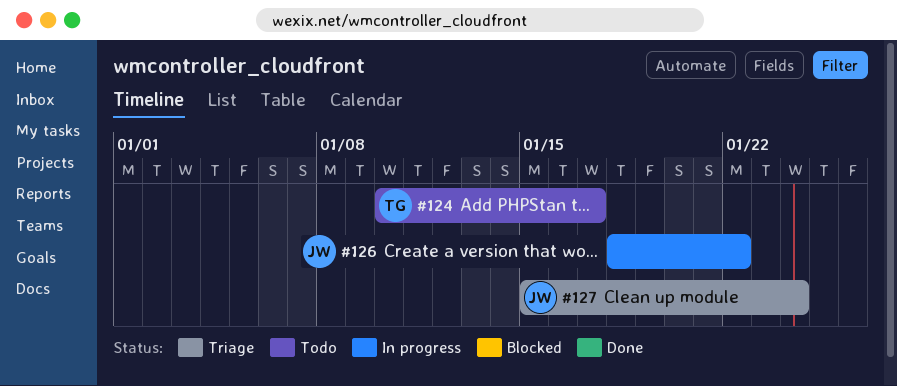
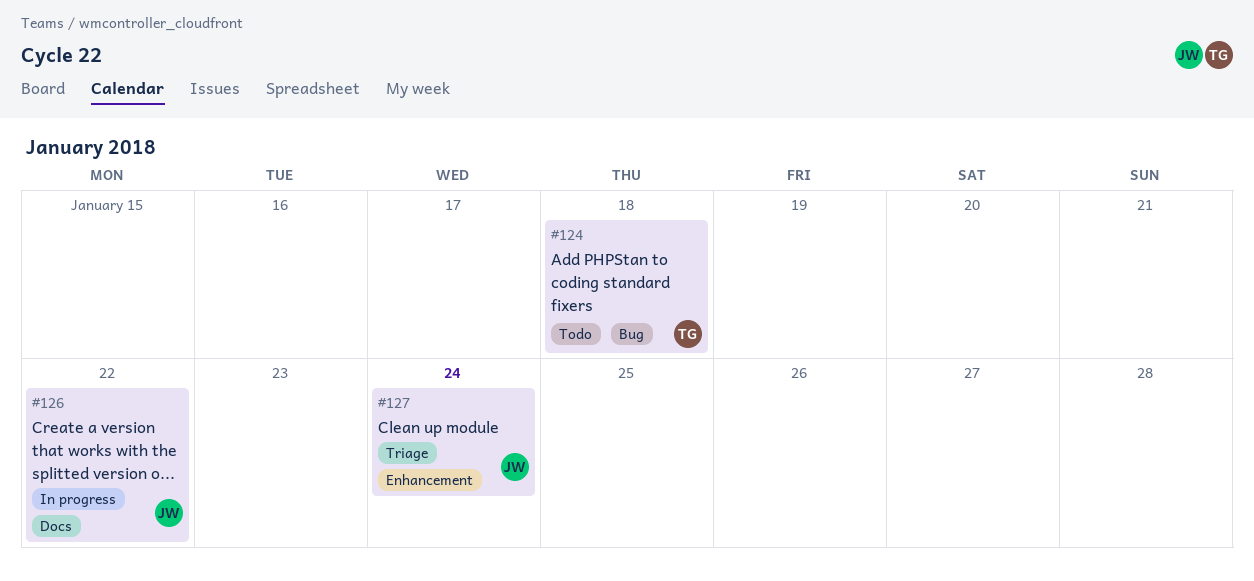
#124, due: Jan 17 -> Jan 18

